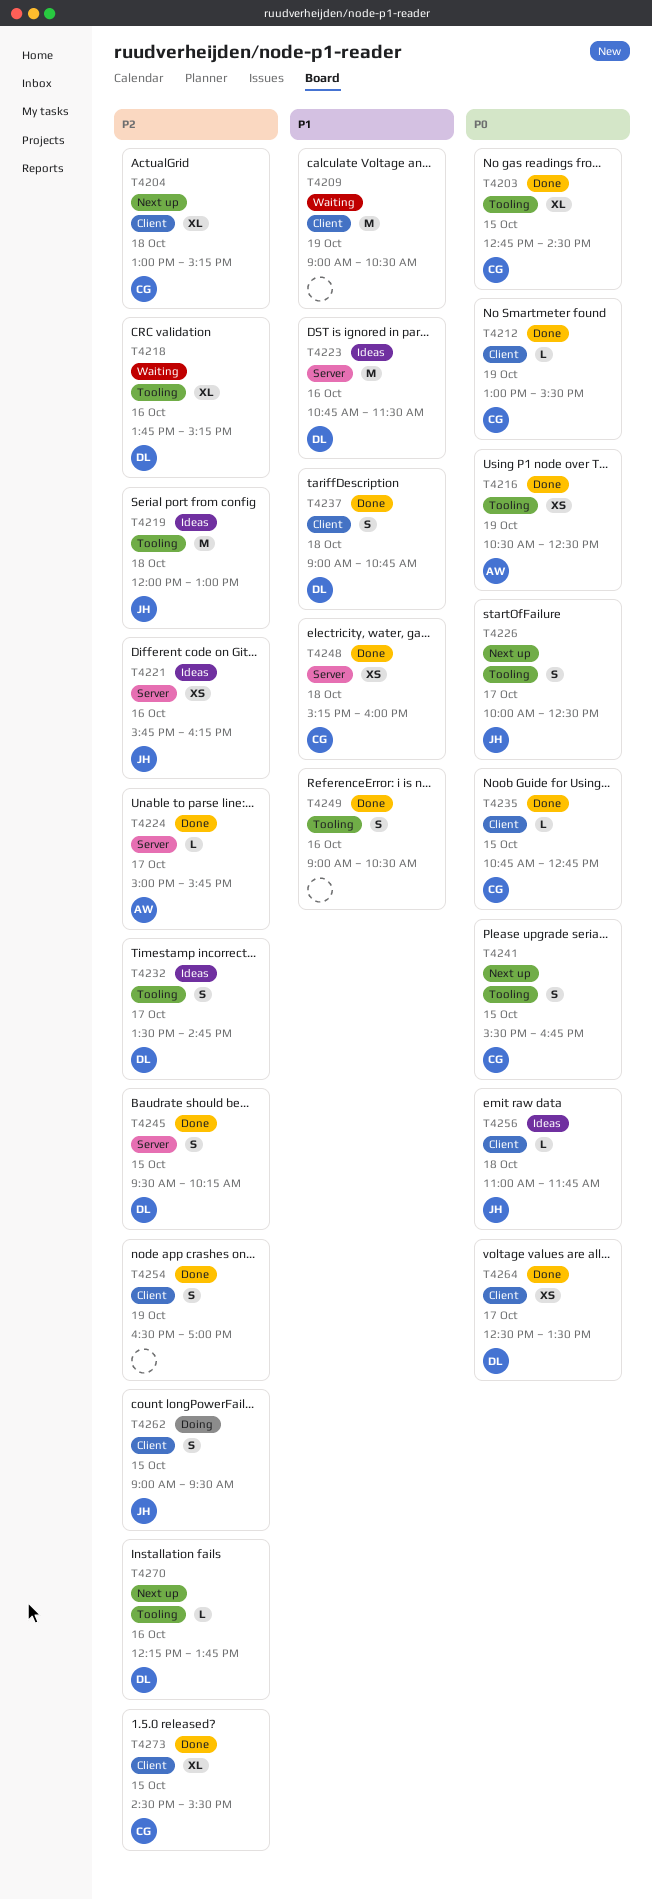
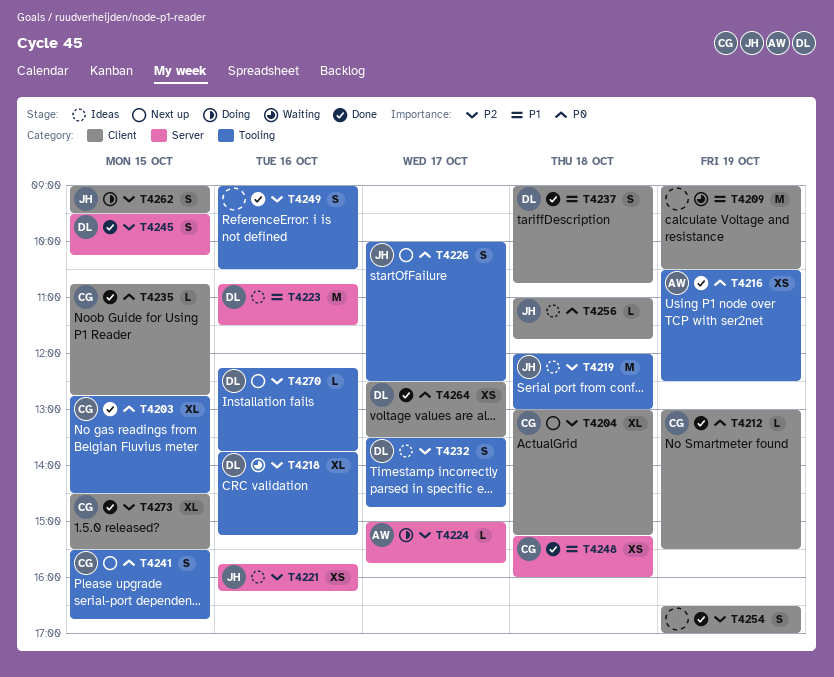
T4224, status: Done -> Doing
T4249, priority: P1 -> P2

